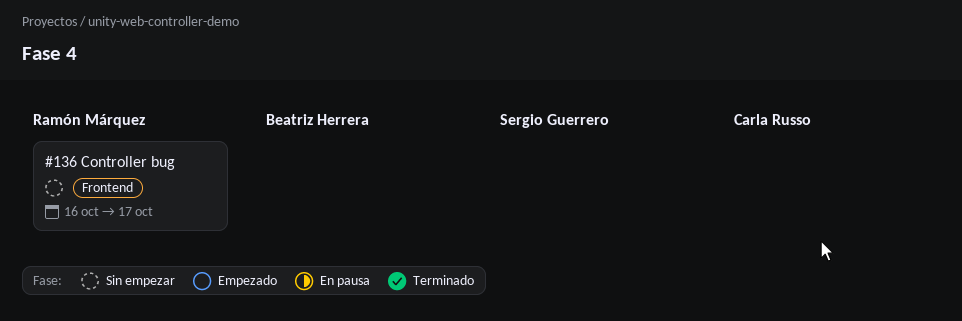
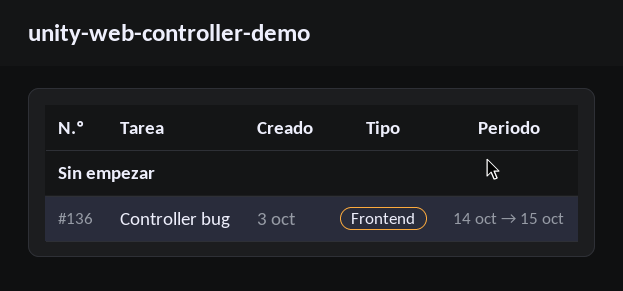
#136, start: Oct 16 -> Oct 14
#136, due: Oct 17 -> Oct 15

